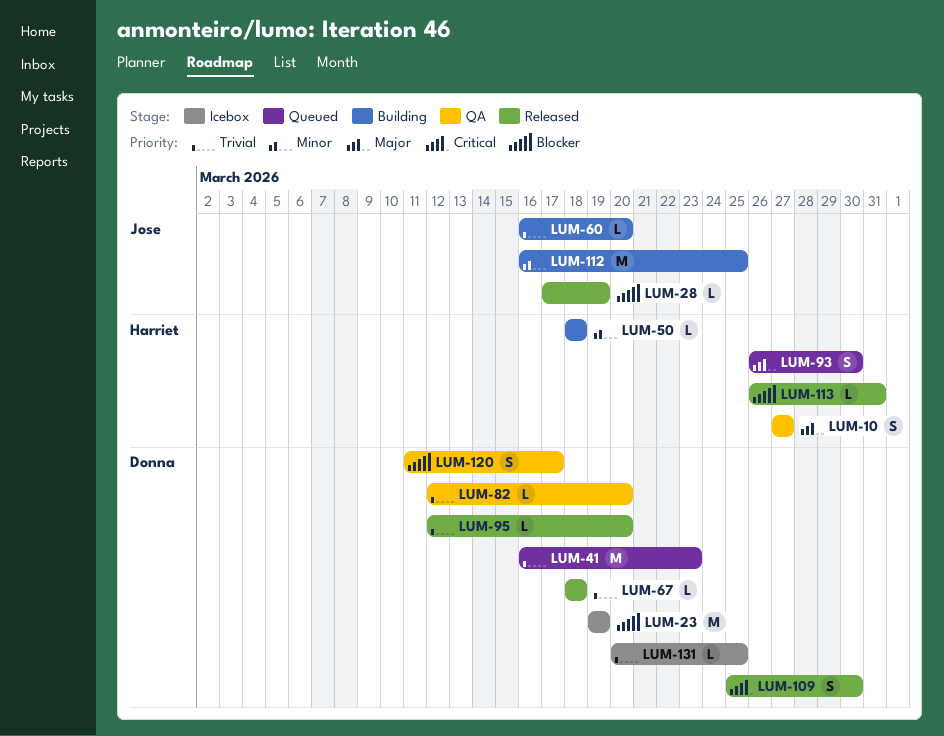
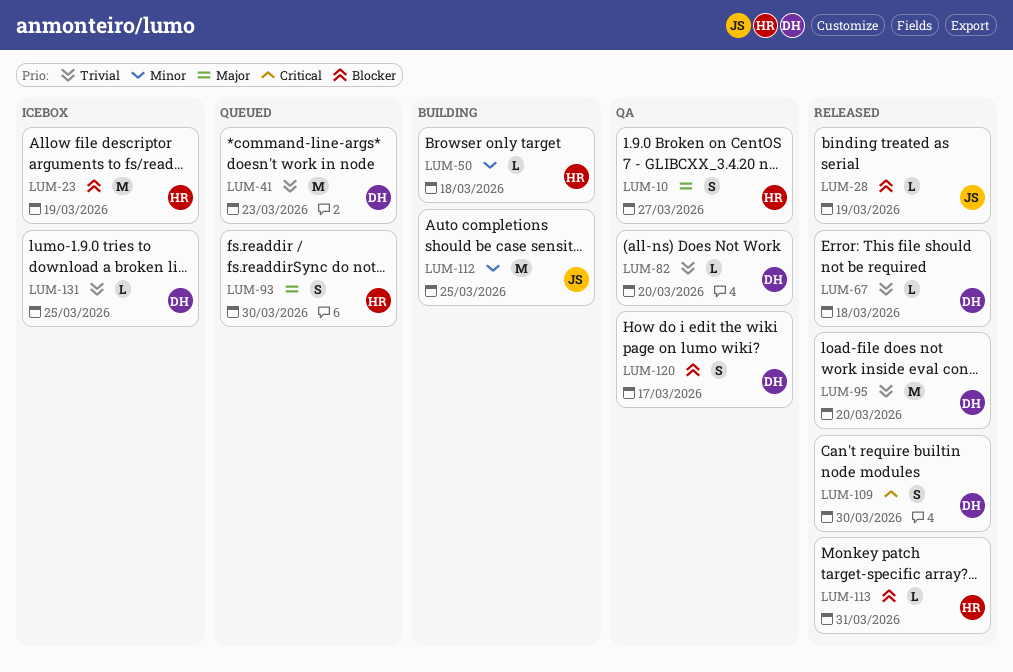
LUM-23, owner: Donna -> Harriet
LUM-60: present -> none
LUM-95, estimate: L -> M

